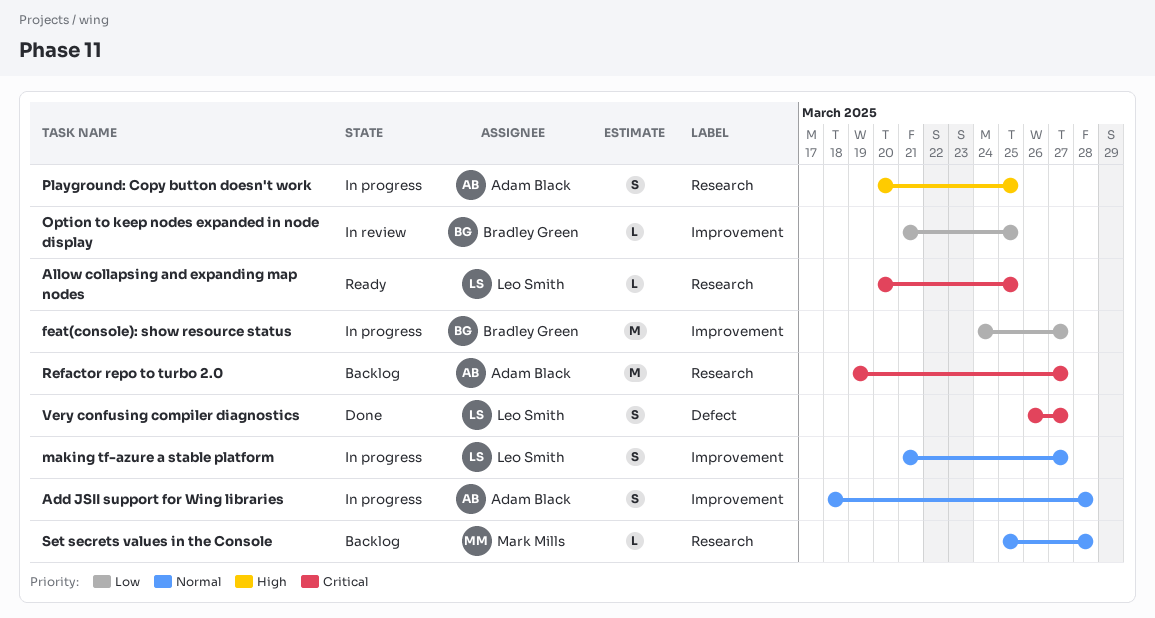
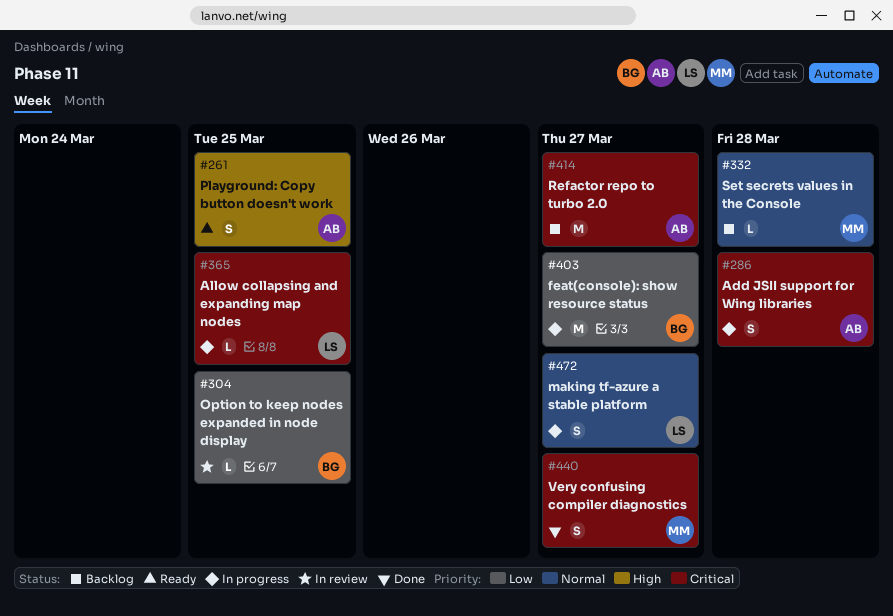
Add JSII support for Wing libraries, priority: Normal -> Critical
Allow collapsing and expanding map nodes, status: Ready -> In progress
Playground: Copy button doesn't work, status: In progress -> Ready
Very confusing compiler diagnostics, owner: Leo Smith -> Mark Mills

